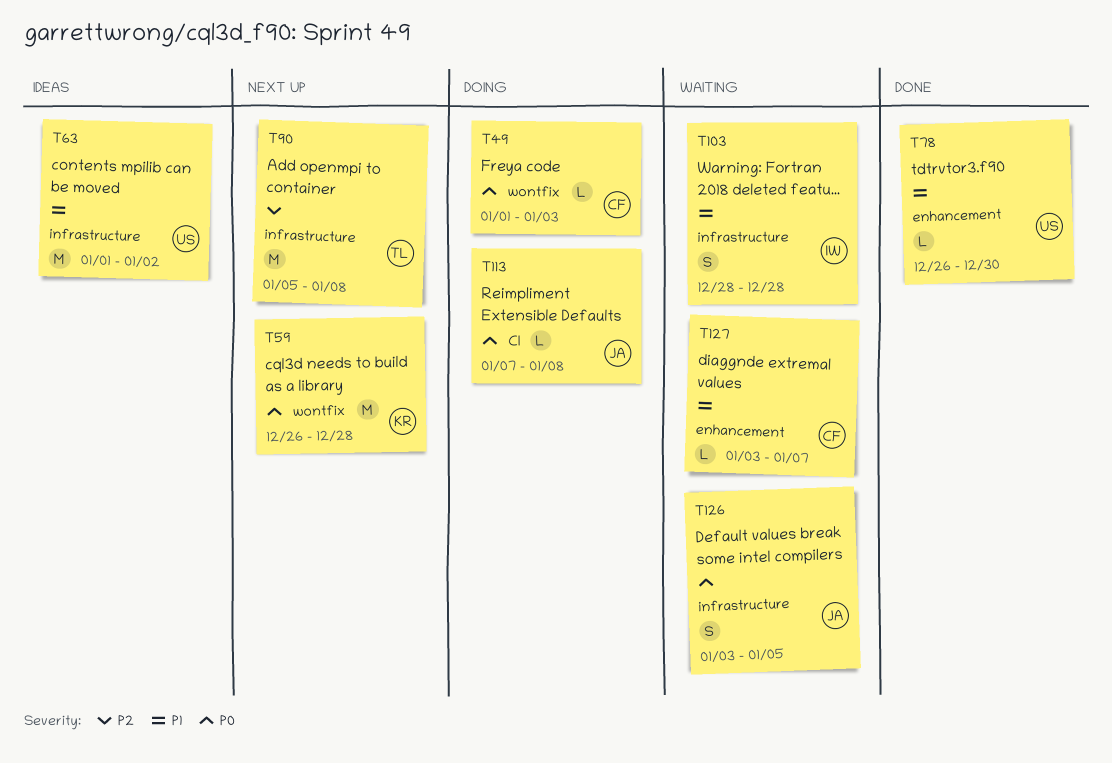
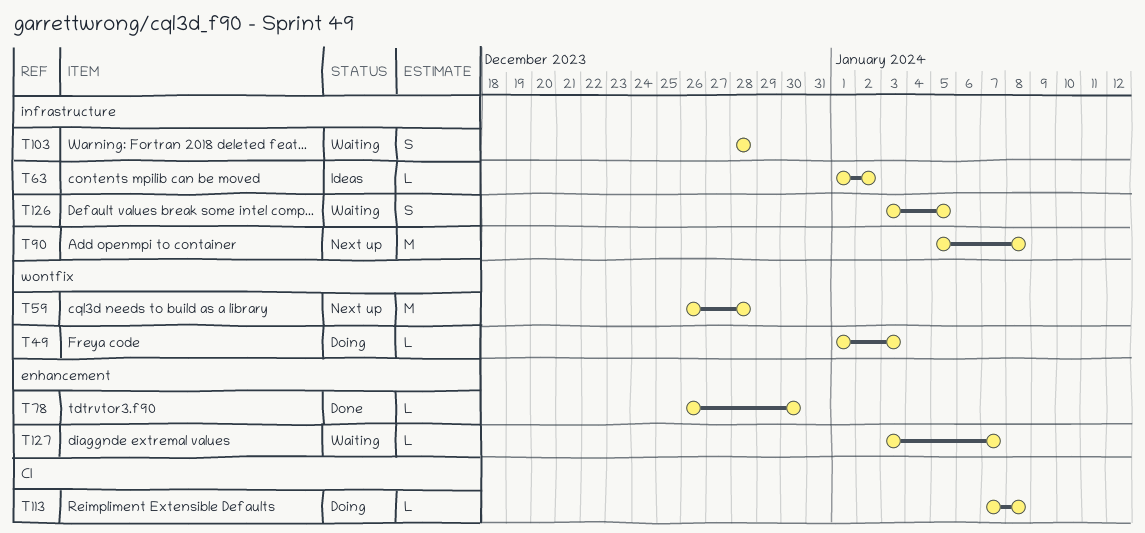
T63, estimate: M -> L

